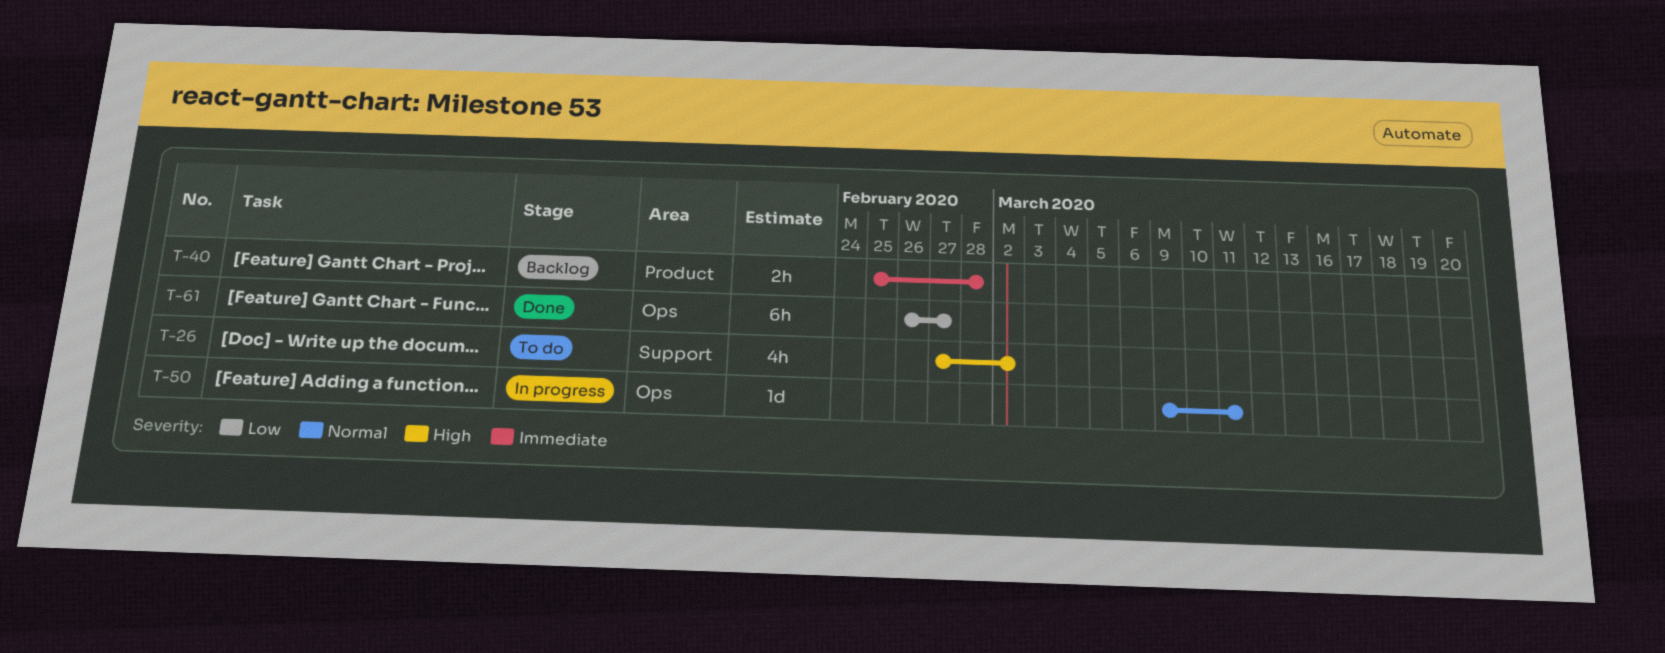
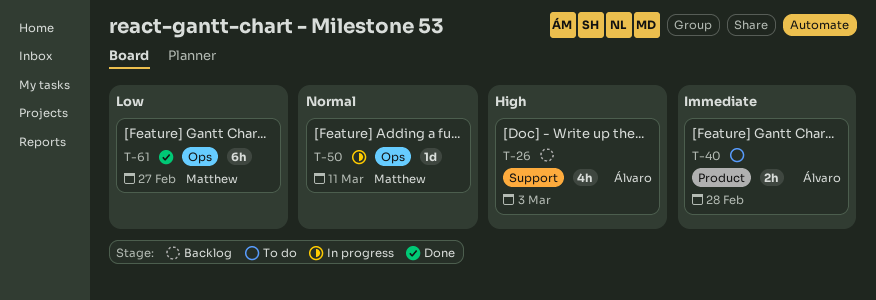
T-26, status: To do -> Backlog
T-26, due: Mar 2 -> Mar 3
T-40, status: Backlog -> To do

